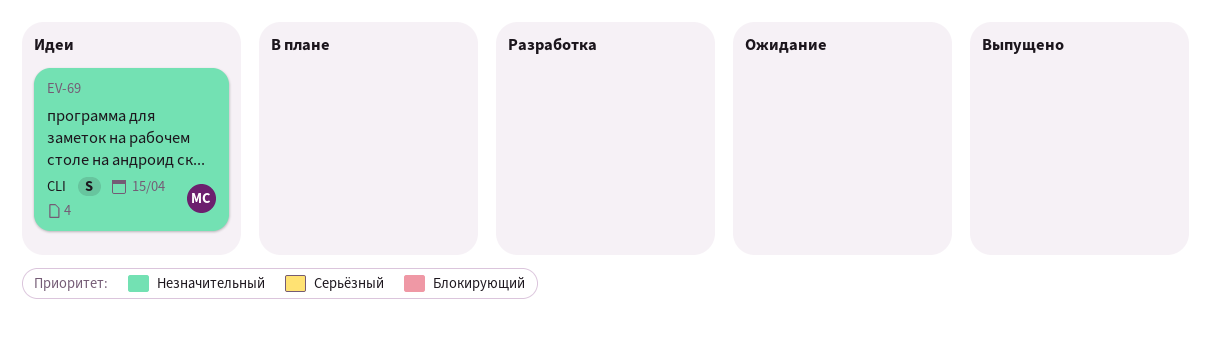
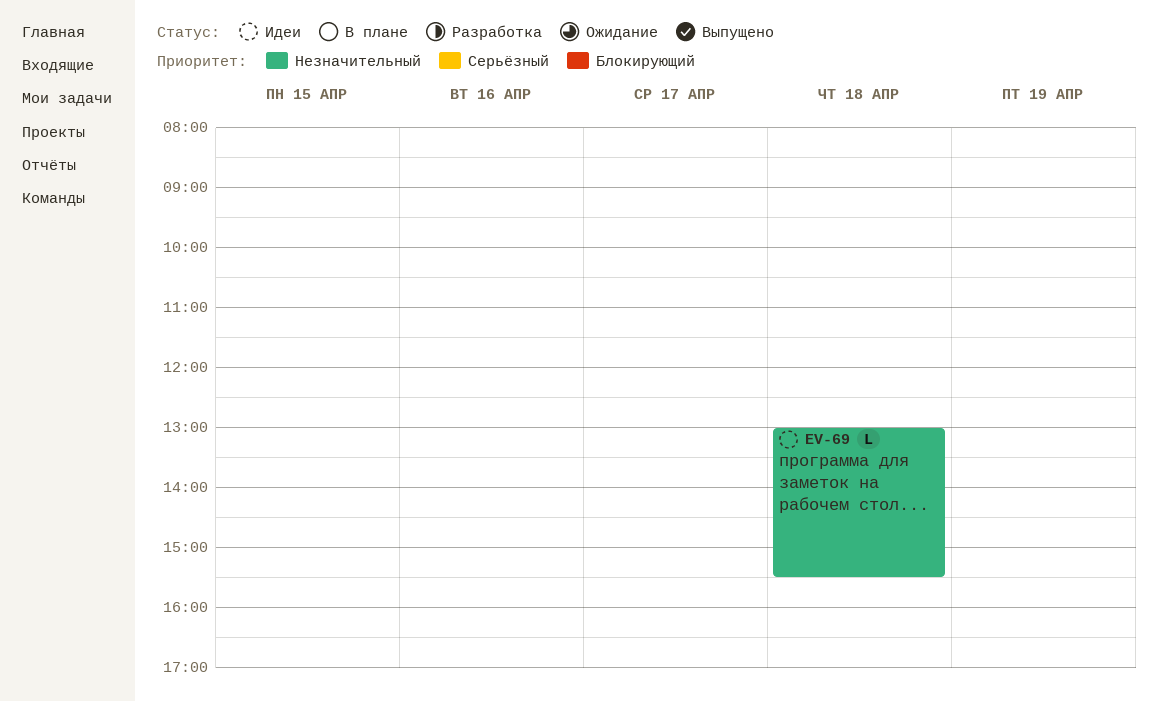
EV-69, estimate: S -> L
EV-69, day: Apr 15 -> Apr 18

